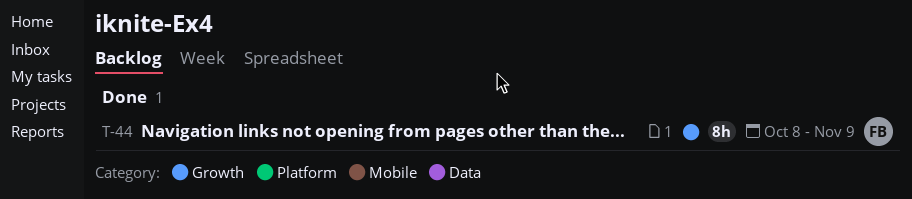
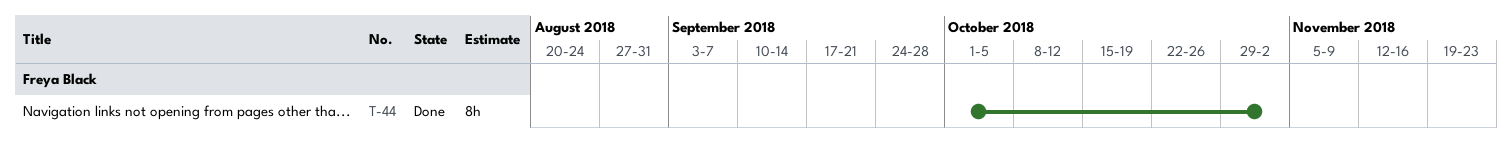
T-44, start: Oct 8 -> Oct 1
T-44, due: Nov 9 -> Nov 2

